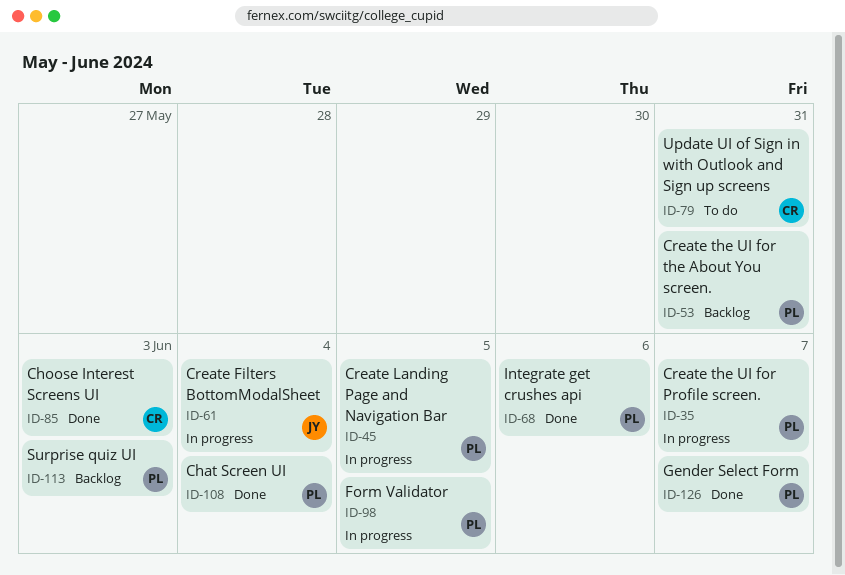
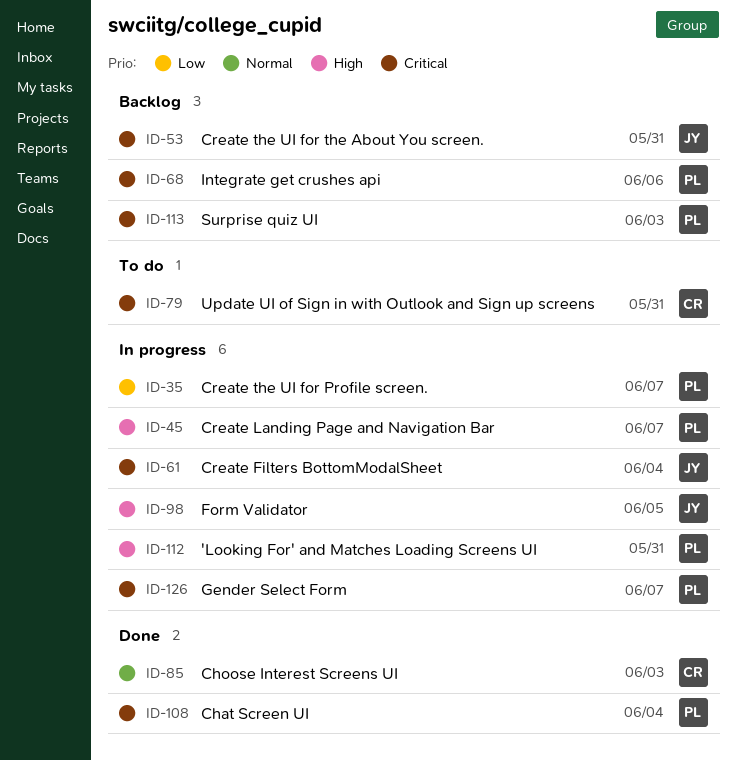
ID-45, due: Jun 5 -> Jun 7
ID-53, owner: PL -> JY
ID-68, status: Done -> Backlog
ID-98, owner: PL -> JY
ID-112: none -> present
ID-126, status: Done -> In progress

